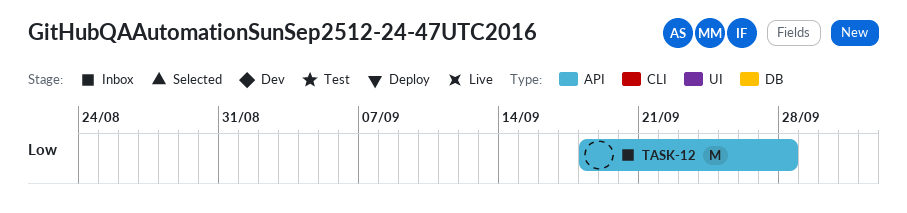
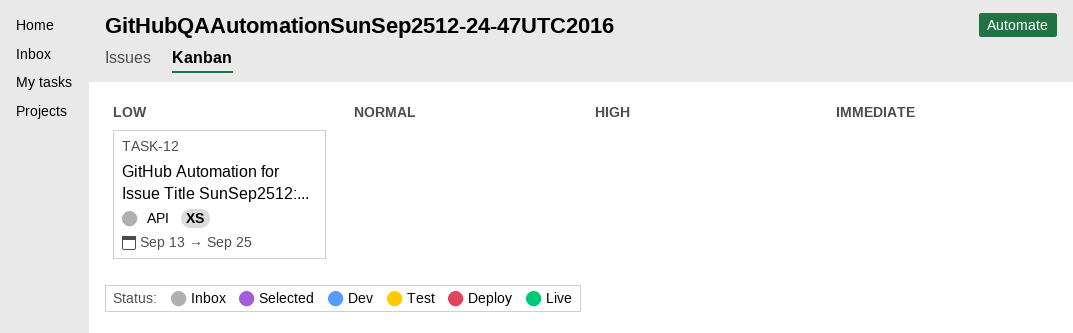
TASK-12, estimate: M -> XS
TASK-12, start: Sep 18 -> Sep 13
TASK-12, due: Sep 28 -> Sep 25

